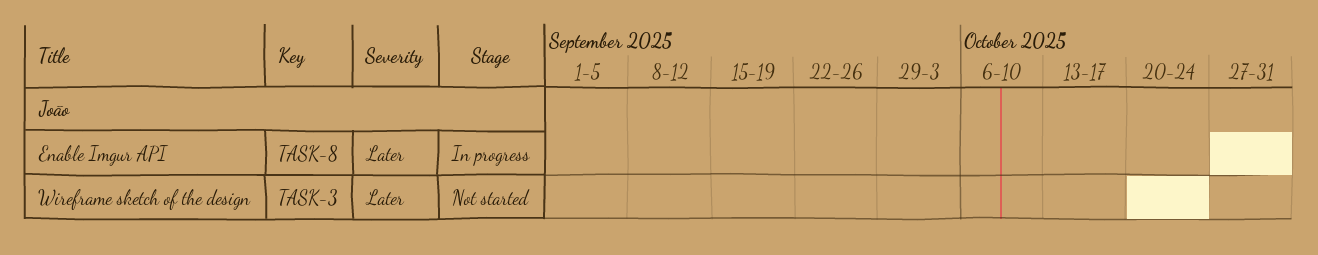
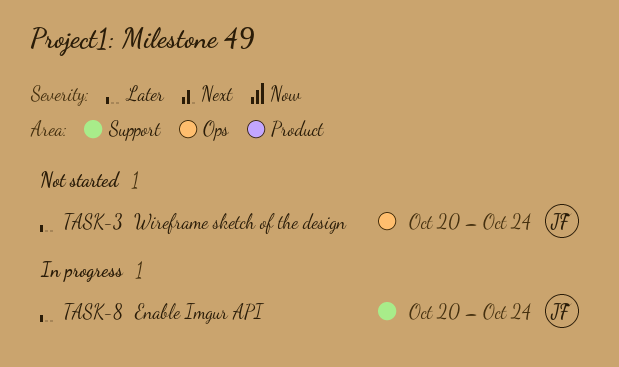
TASK-8, start: Oct 27 -> Oct 20
TASK-8, due: Oct 31 -> Oct 24

